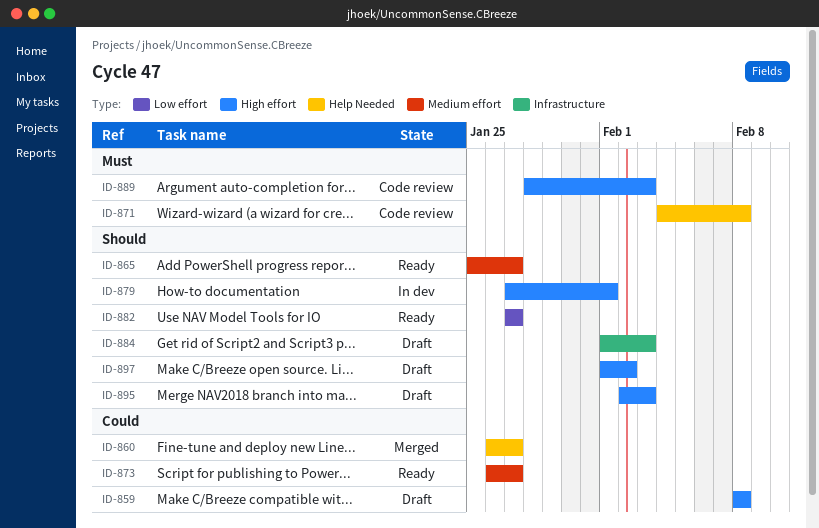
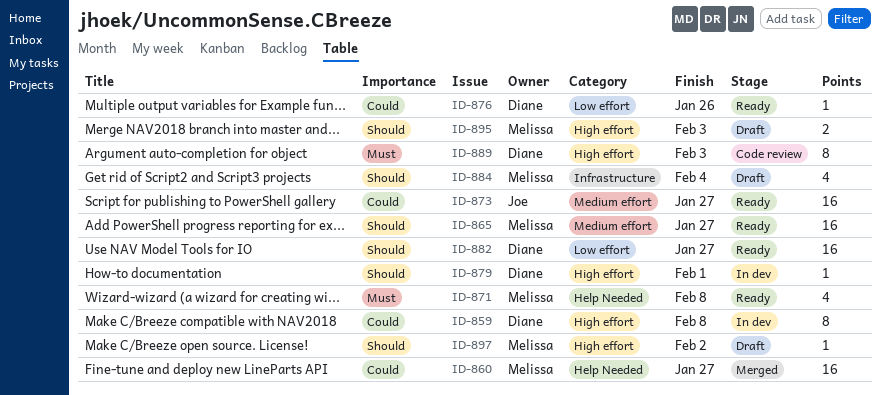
ID-859, status: Draft -> In dev
ID-871, status: Code review -> Ready
ID-876: none -> present
ID-884, due: Feb 3 -> Feb 4

